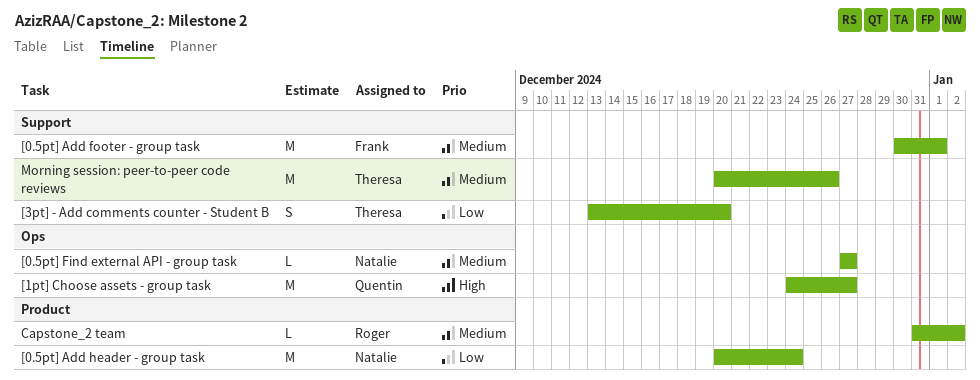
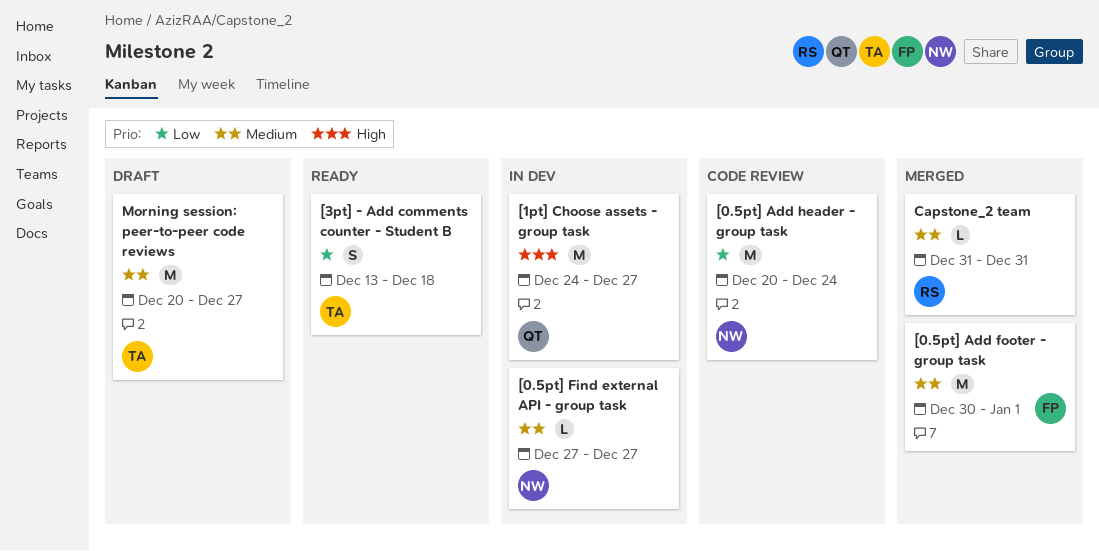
[3pt] - Add comments counter - Student B, due: Dec 20 -> Dec 18
Capstone_2 team, due: Jan 2 -> Dec 31
Morning session: peer-to-peer code reviews, due: Dec 26 -> Dec 27

